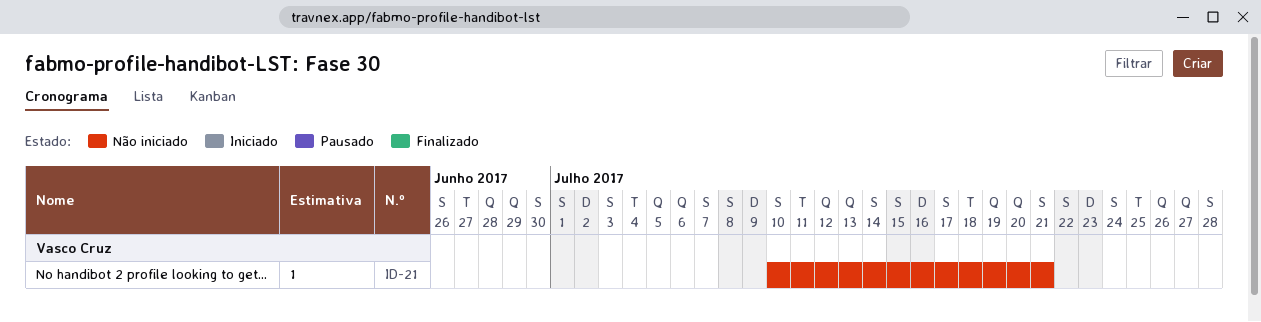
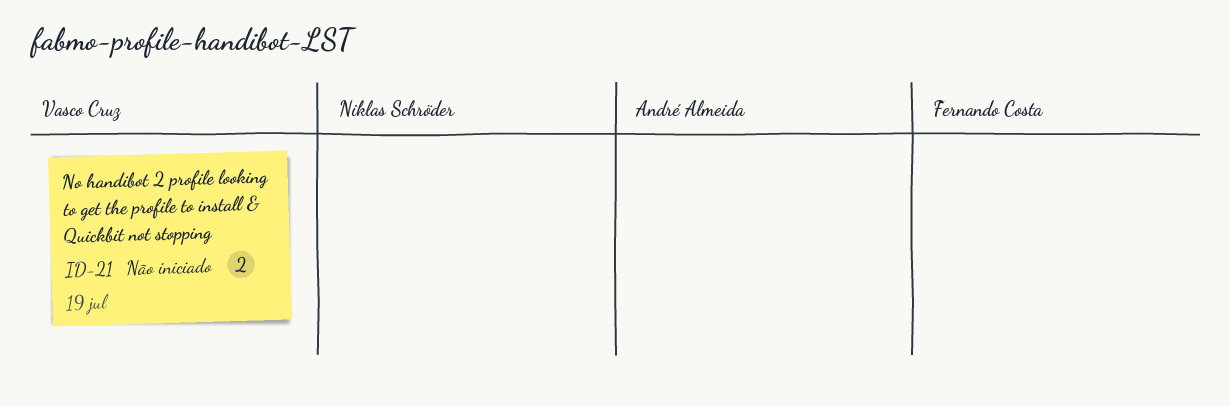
ID-21, estimate: 1 -> 2
ID-21, due: Jul 21 -> Jul 19

